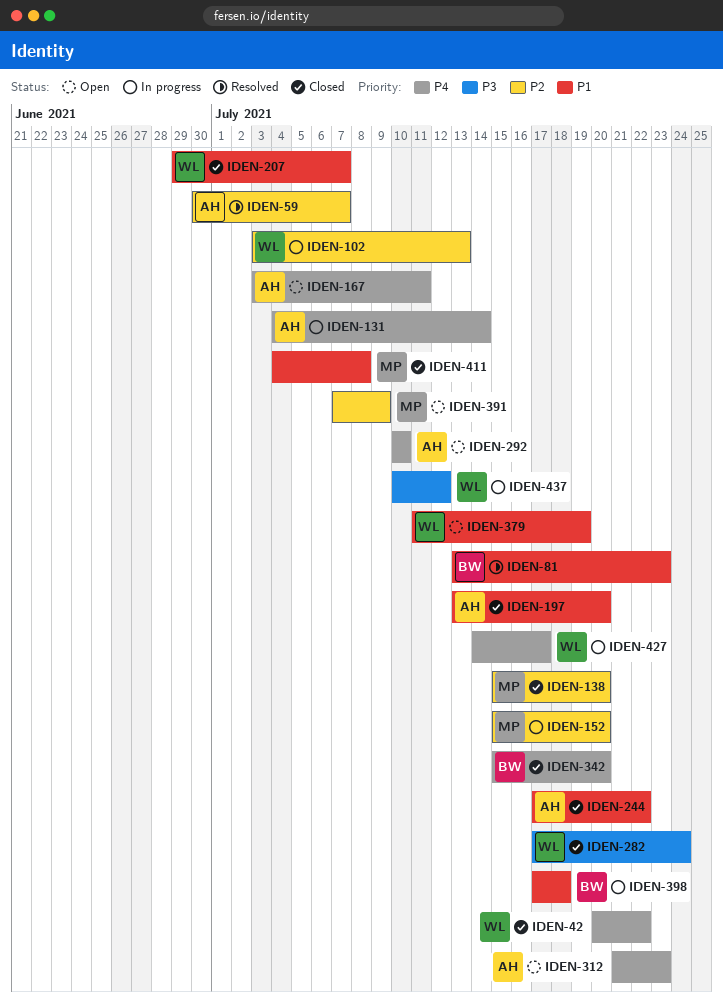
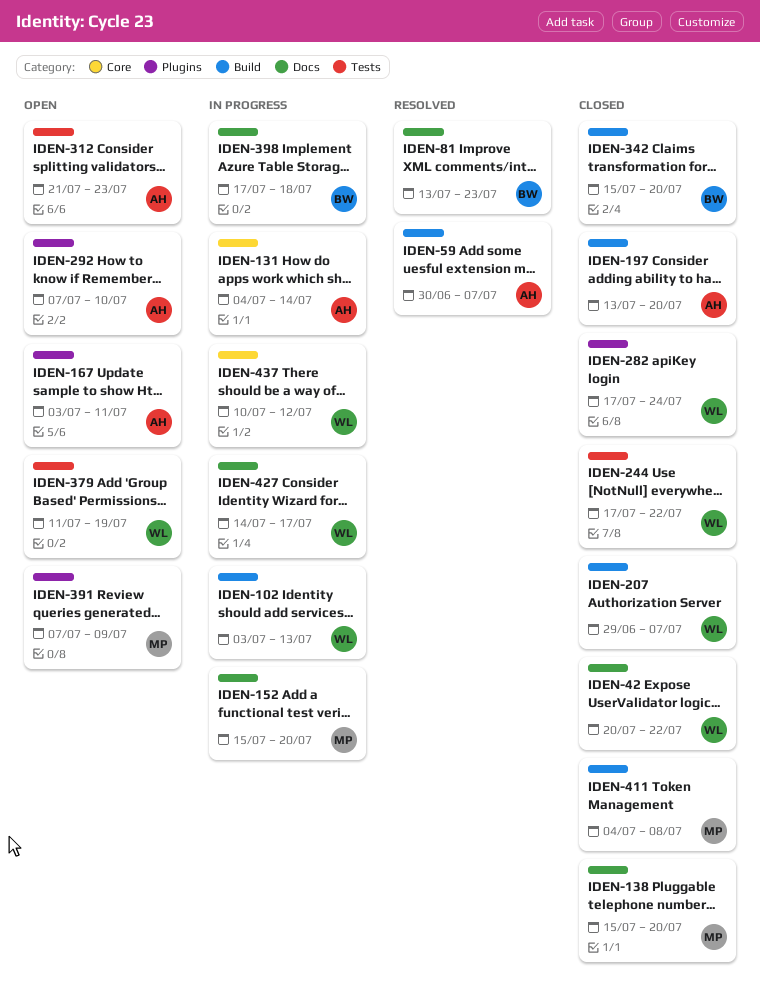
IDEN-244, owner: AH -> WL
IDEN-292, start: Jul 10 -> Jul 7

